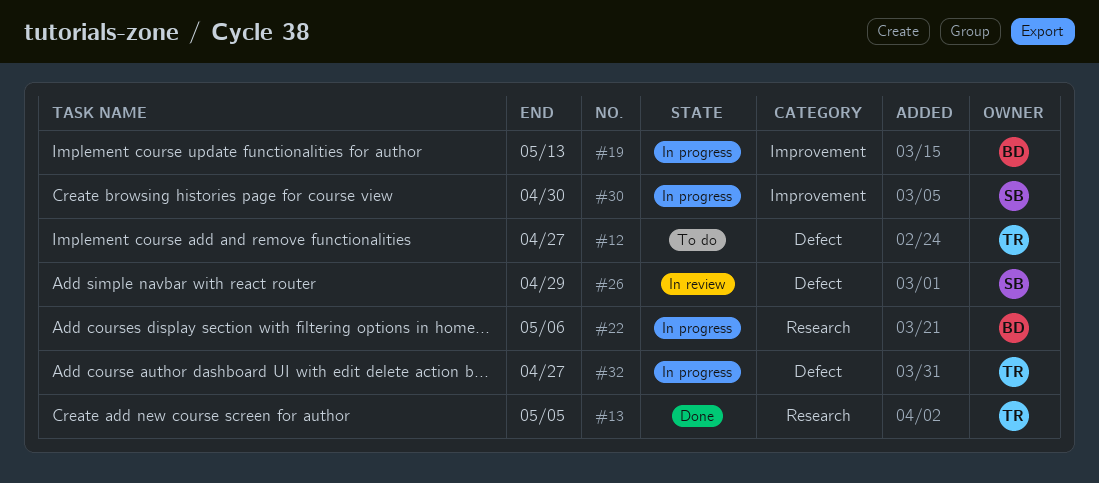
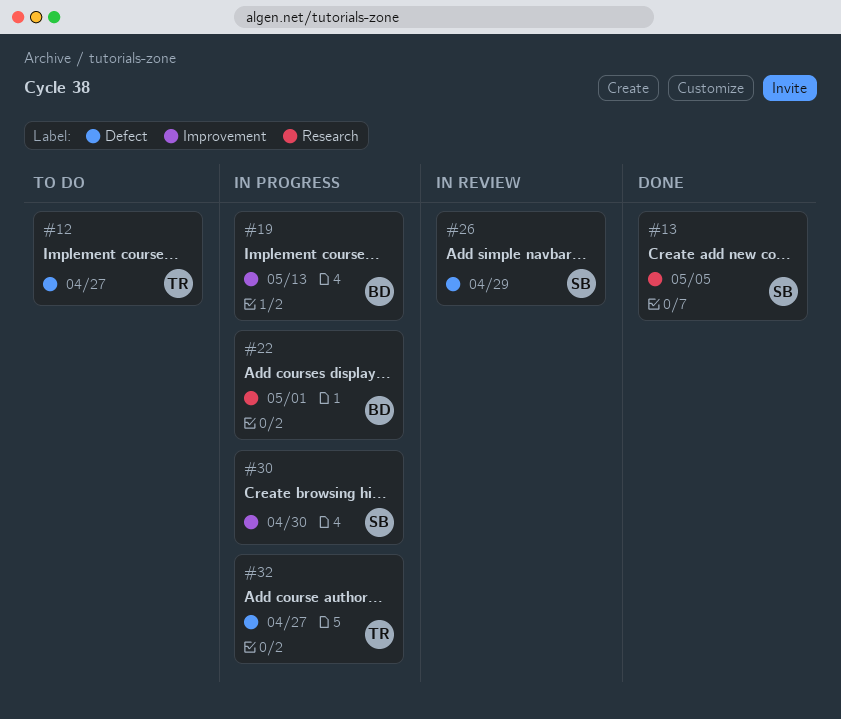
#13, owner: TR -> SB
#22, due: May 6 -> May 1

